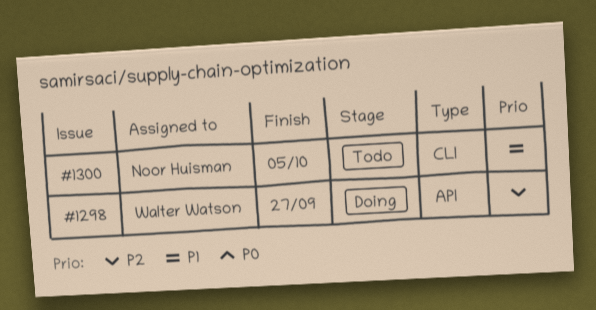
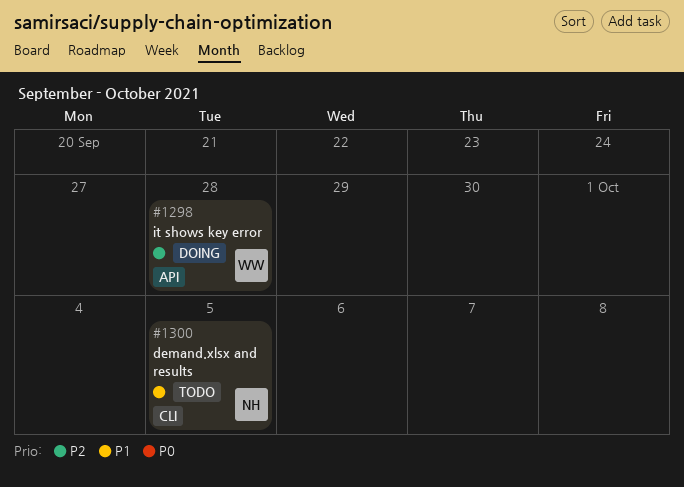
#1298, due: Sep 27 -> Sep 28

